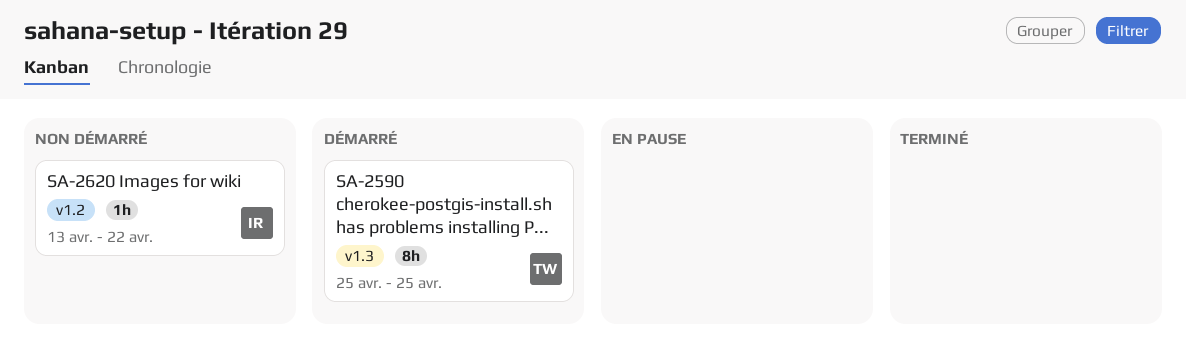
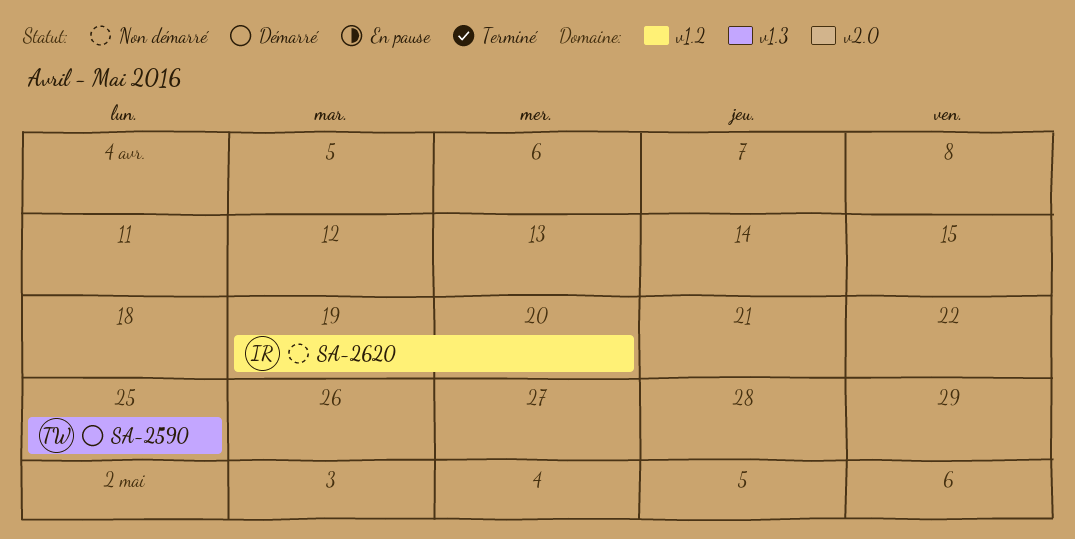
SA-2620, start: Apr 13 -> Apr 19
SA-2620, due: Apr 22 -> Apr 20

